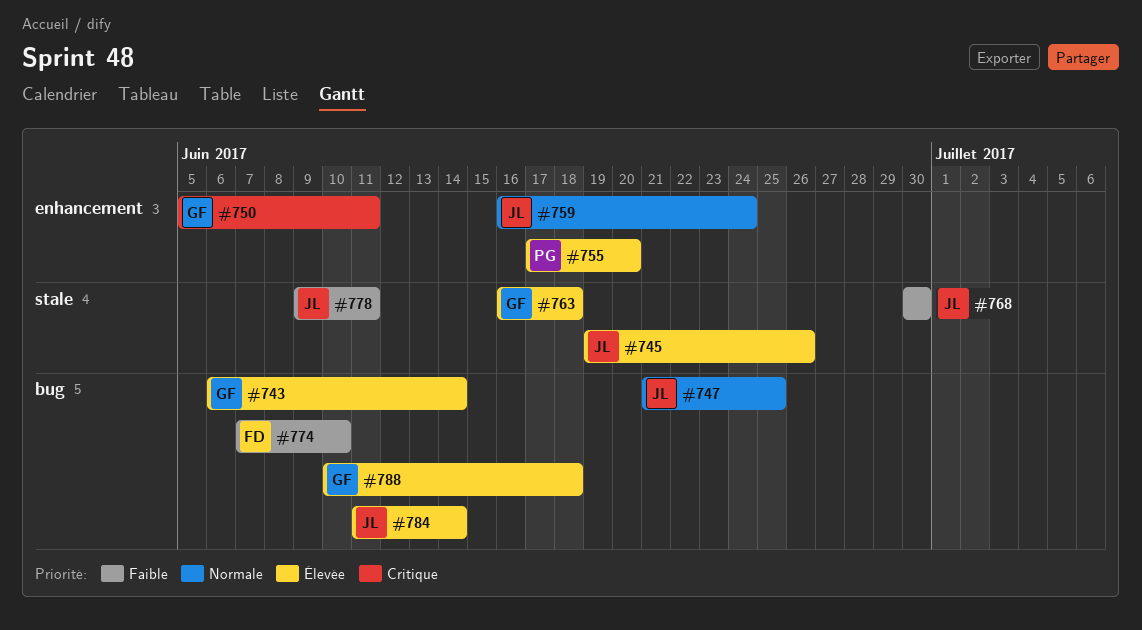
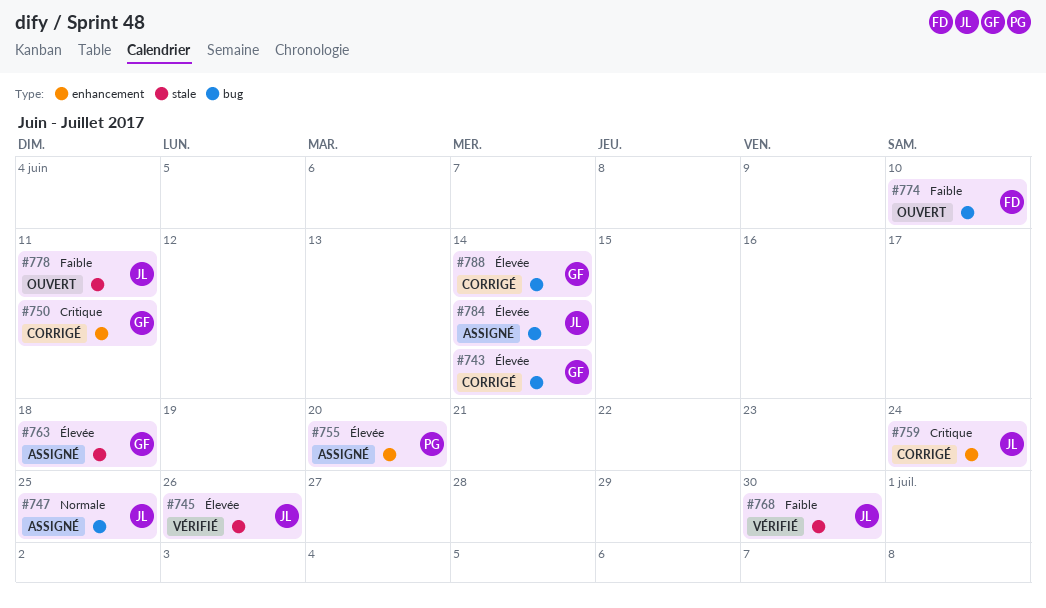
#759, priority: Normale -> Critique
#788, due: Jun 18 -> Jun 14

